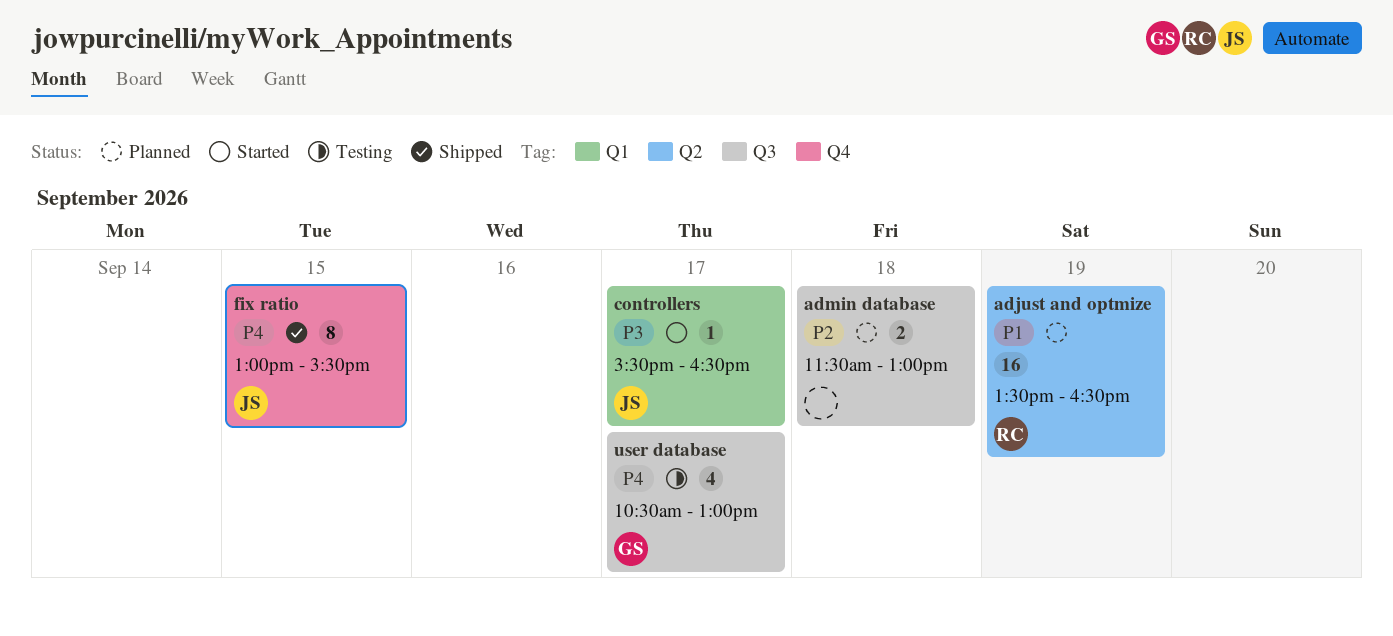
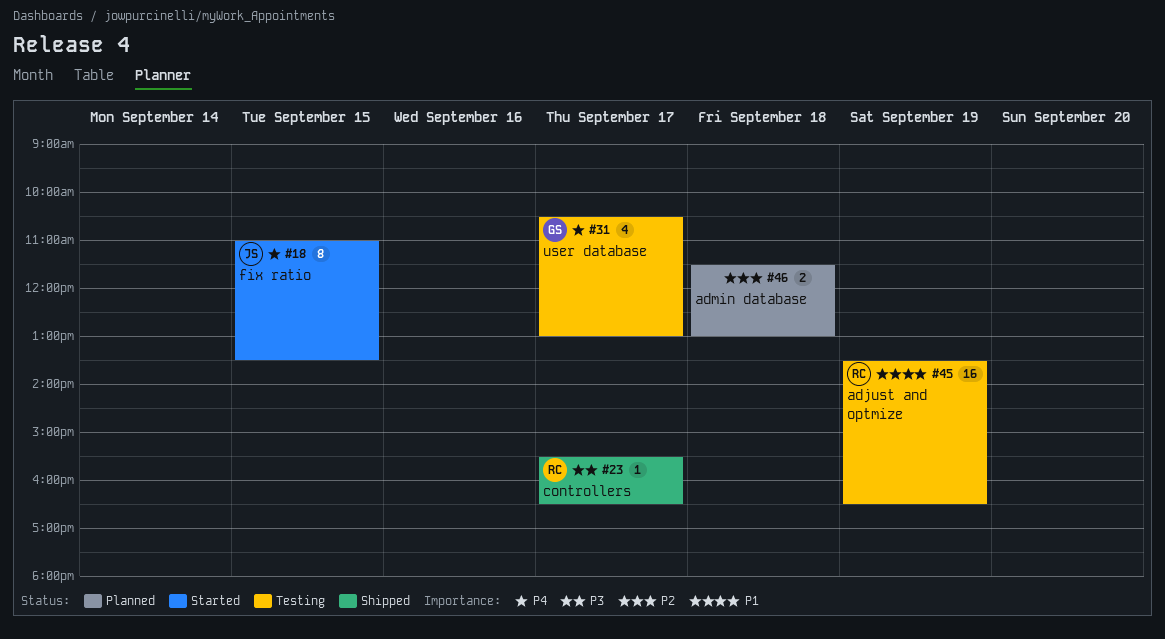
adjust and optmize, status: Planned -> Testing
controllers, status: Started -> Shipped
controllers, owner: JS -> RC
fix ratio, status: Shipped -> Started
fix ratio, begins: 13:00 -> 11:00
fix ratio, ends: 15:30 -> 13:30

